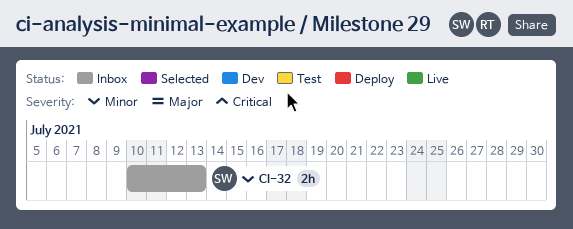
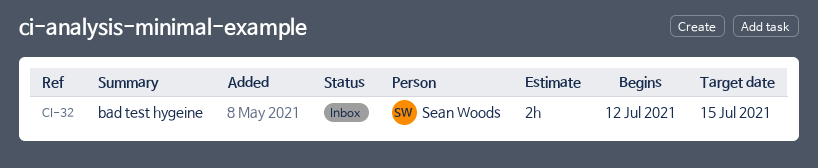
CI-32, start: Jul 10 -> Jul 12
CI-32, due: Jul 13 -> Jul 15

